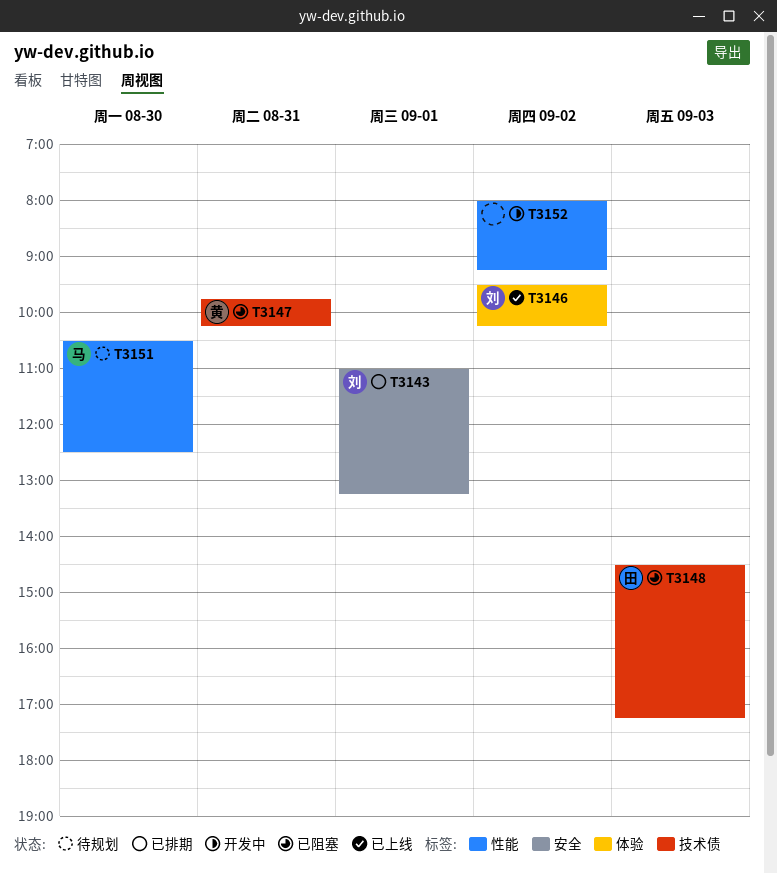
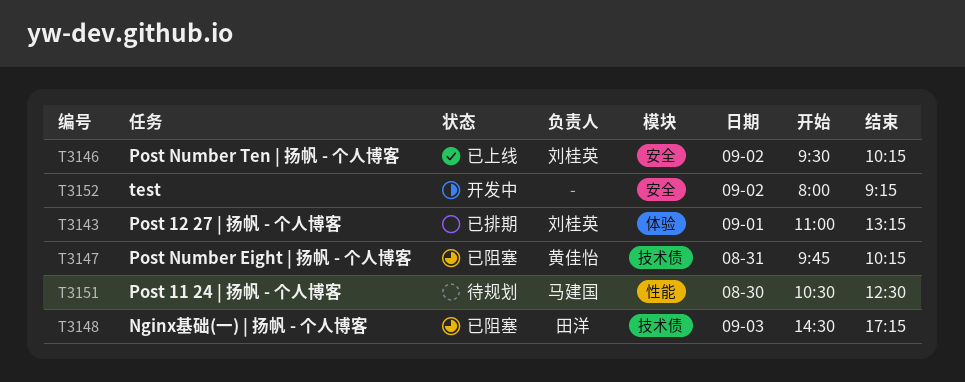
T3143, label: 安全 -> 体验
T3146, label: 体验 -> 安全
T3152, label: 性能 -> 安全

